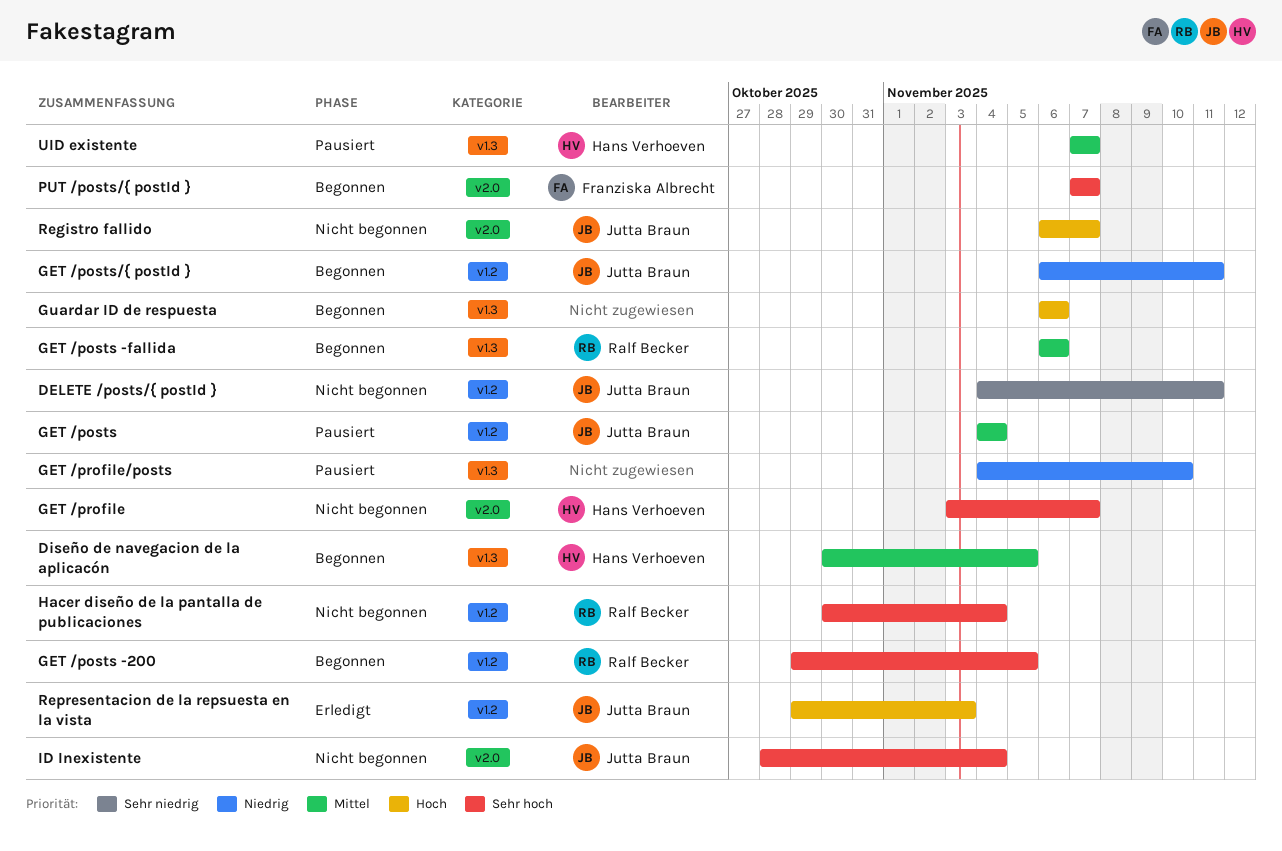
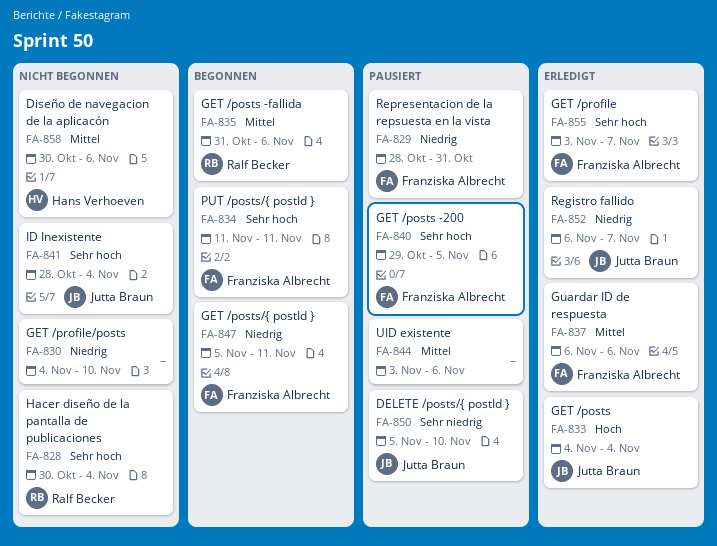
DELETE /posts/{ postId }, status: Nicht begonnen -> Pausiert
DELETE /posts/{ postId }, start: Nov 4 -> Nov 5
DELETE /posts/{ postId }, due: Nov 11 -> Nov 10
Diseño de navegacion de la aplicacón, status: Begonnen -> Nicht begonnen
Diseño de navegacion de la aplicacón, due: Nov 5 -> Nov 6
GET /posts, status: Pausiert -> Erledigt
GET /posts, priority: Mittel -> Hoch
GET /posts -200, status: Begonnen -> Pausiert
GET /posts -200, owner: Ralf Becker -> Franziska Albrecht
GET /posts -fallida, start: Nov 6 -> Oct 31
GET /posts/{ postId }, owner: Jutta Braun -> Franziska Albrecht
GET /posts/{ postId }, start: Nov 6 -> Nov 5
GET /profile, status: Nicht begonnen -> Erledigt
GET /profile, owner: Hans Verhoeven -> Franziska Albrecht
GET /profile/posts, status: Pausiert -> Nicht begonnen
Guardar ID de respuesta, status: Begonnen -> Erledigt
Guardar ID de respuesta, owner: none -> Franziska Albrecht
Guardar ID de respuesta, priority: Hoch -> Mittel
PUT /posts/{ postId }, start: Nov 7 -> Nov 11
PUT /posts/{ postId }, due: Nov 7 -> Nov 11
Registro fallido, status: Nicht begonnen -> Erledigt
Registro fallido, priority: Hoch -> Niedrig
Representacion de la repsuesta en la vista, status: Erledigt -> Pausiert
Representacion de la repsuesta en la vista, owner: Jutta Braun -> Franziska Albrecht
Representacion de la repsuesta en la vista, priority: Hoch -> Niedrig
Representacion de la repsuesta en la vista, start: Oct 29 -> Oct 28
Representacion de la repsuesta en la vista, due: Nov 3 -> Oct 31
UID existente, owner: Hans Verhoeven -> none
UID existente, start: Nov 7 -> Nov 3
UID existente, due: Nov 7 -> Nov 6

